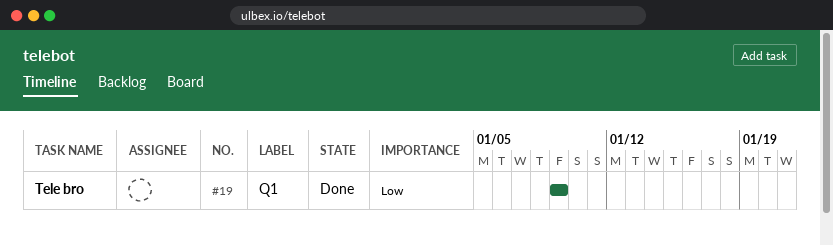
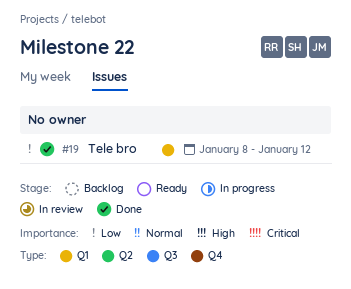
#19, start: Jan 9 -> Jan 8
#19, due: Jan 9 -> Jan 12

